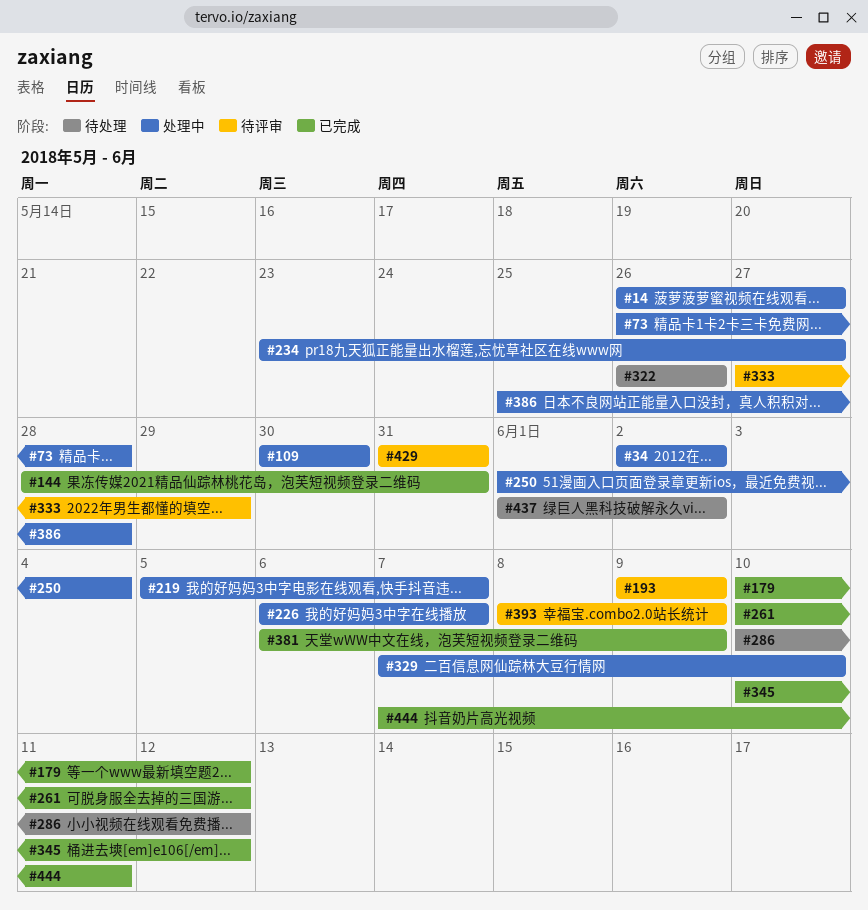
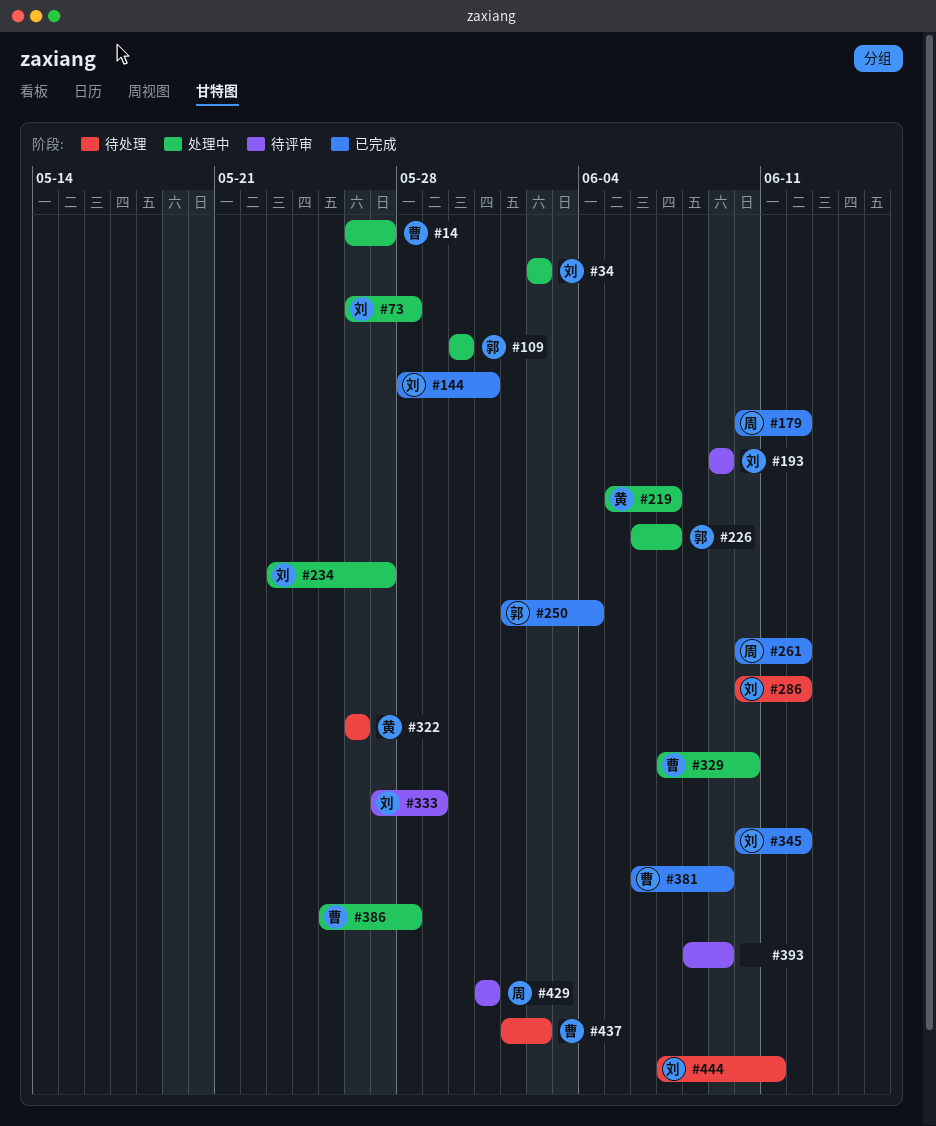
#250, status: 处理中 -> 已完成
#444, status: 已完成 -> 待处理

